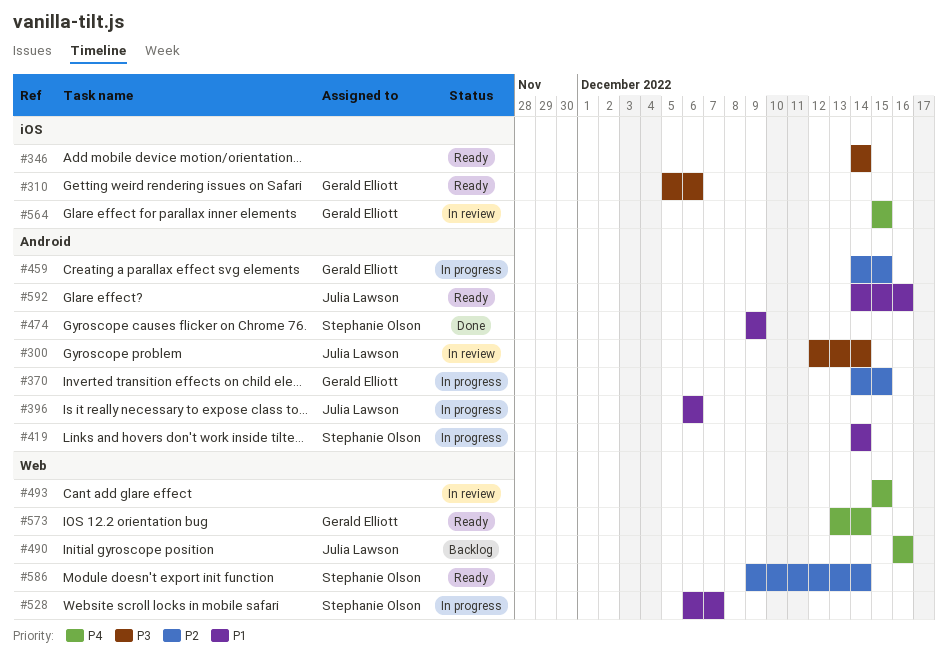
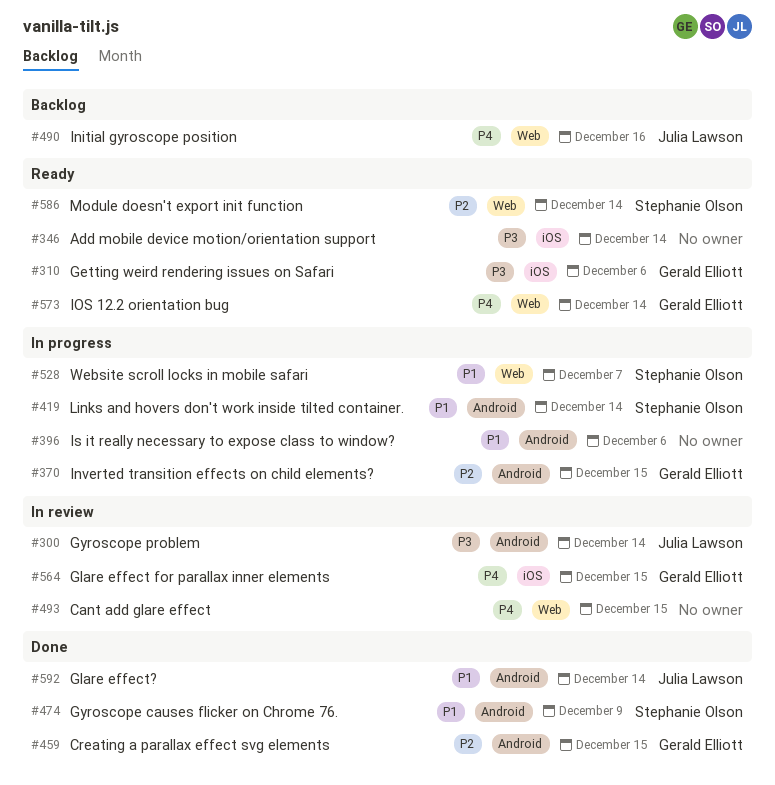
#396, owner: Julia Lawson -> none
#459, status: In progress -> Done
#592, status: Ready -> Done
#592, due: Dec 16 -> Dec 14

